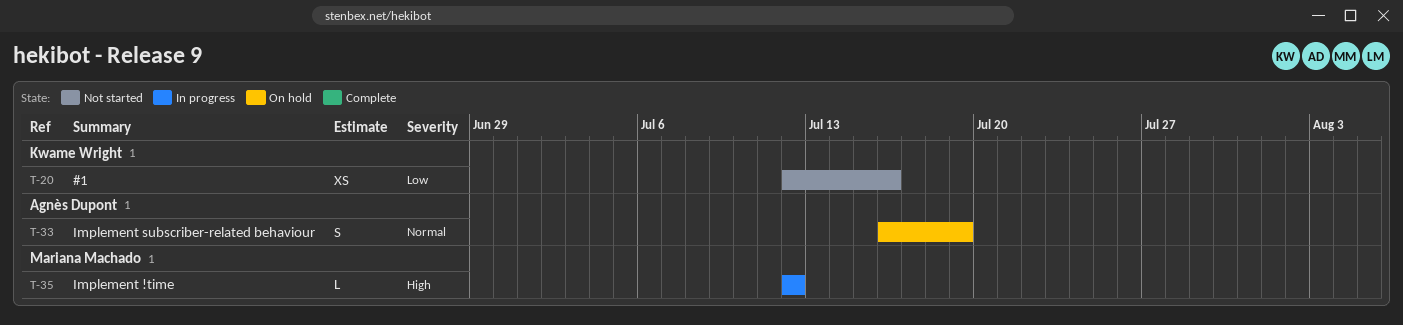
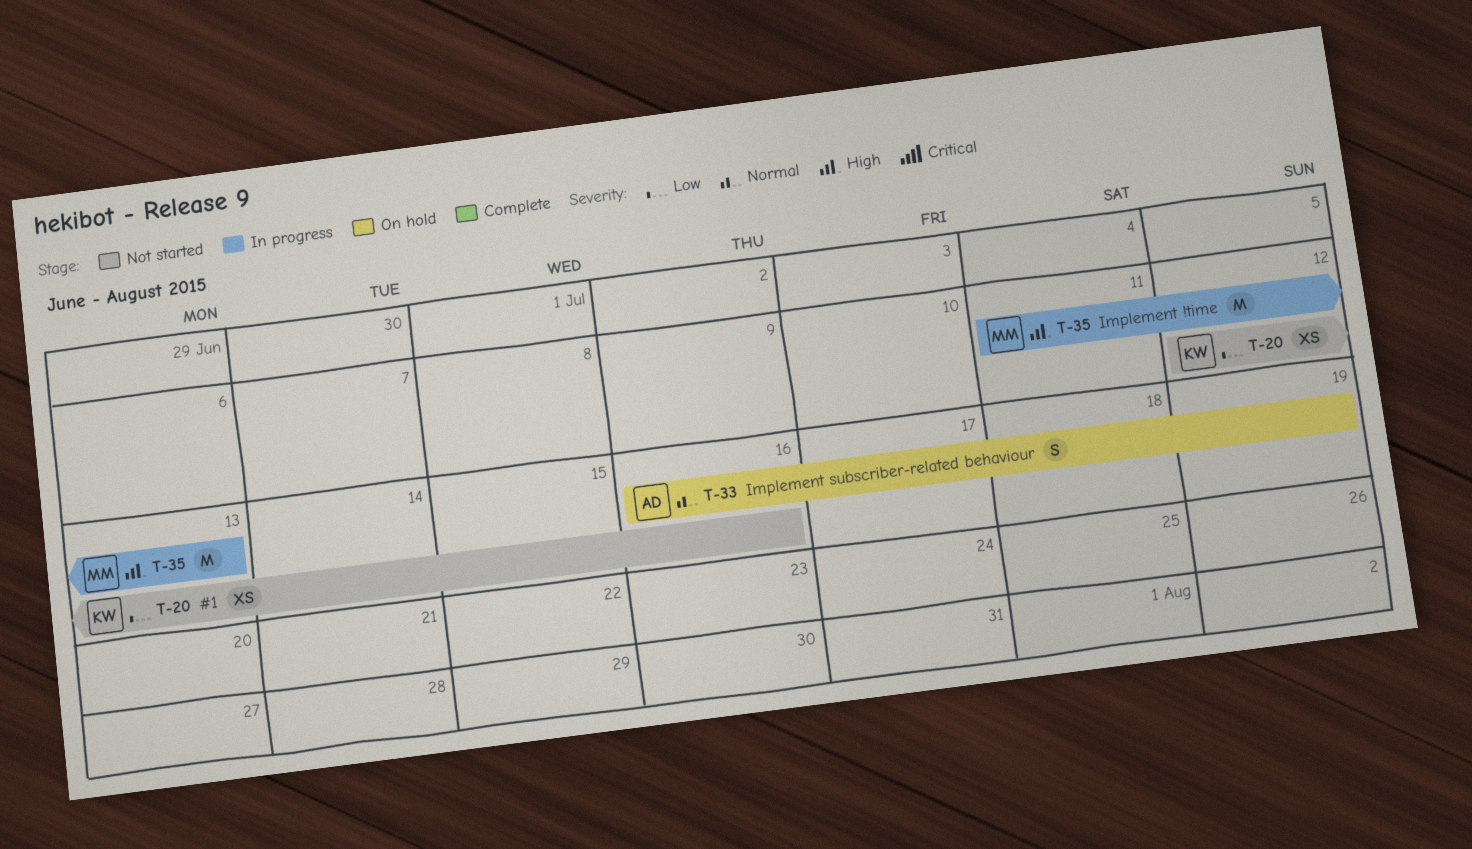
T-35, estimate: L -> M
T-35, start: Jul 12 -> Jul 11
T-35, due: Jul 12 -> Jul 13

